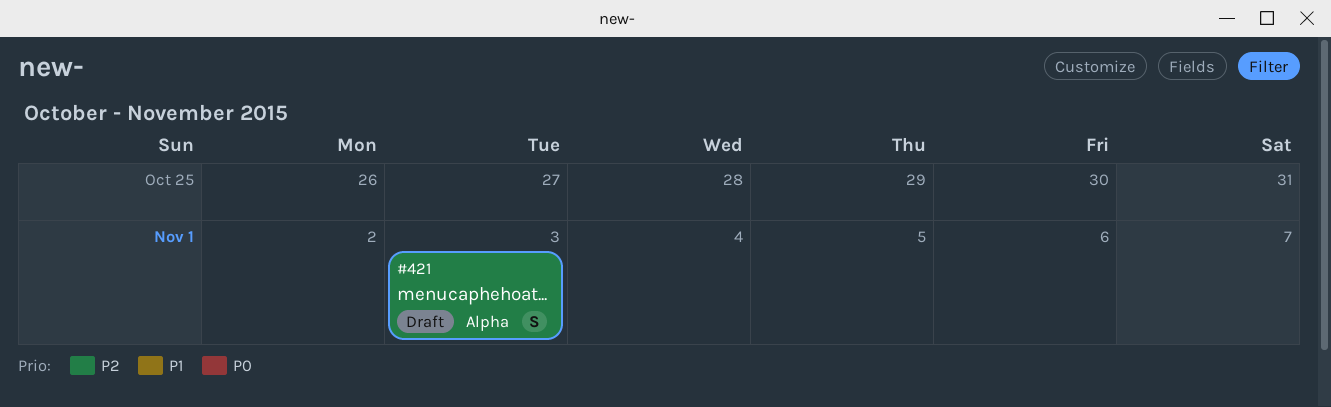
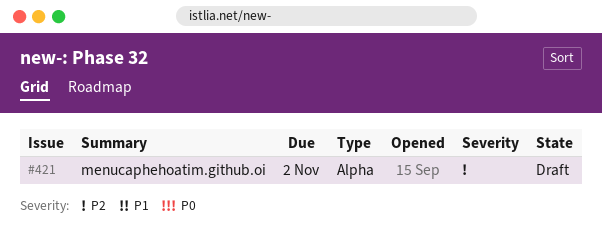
#421, due: Nov 3 -> Nov 2

